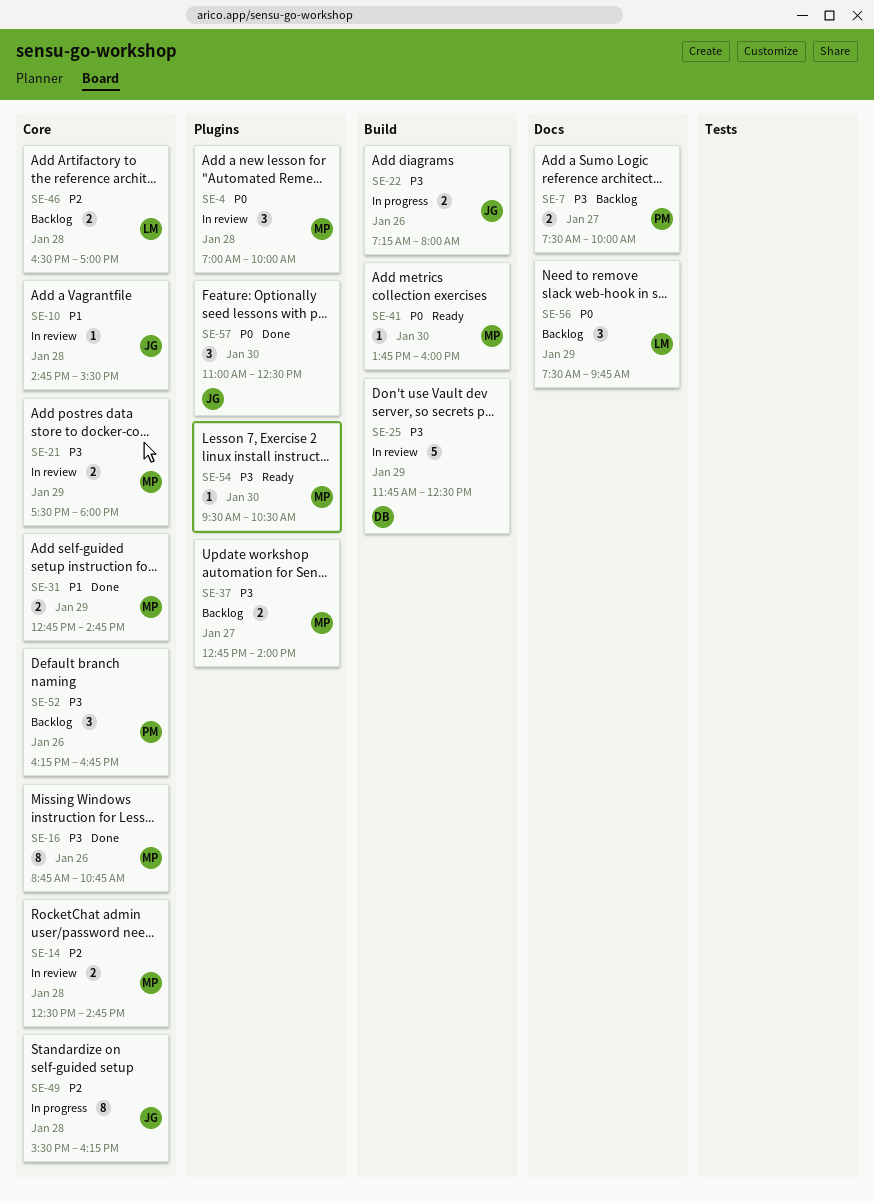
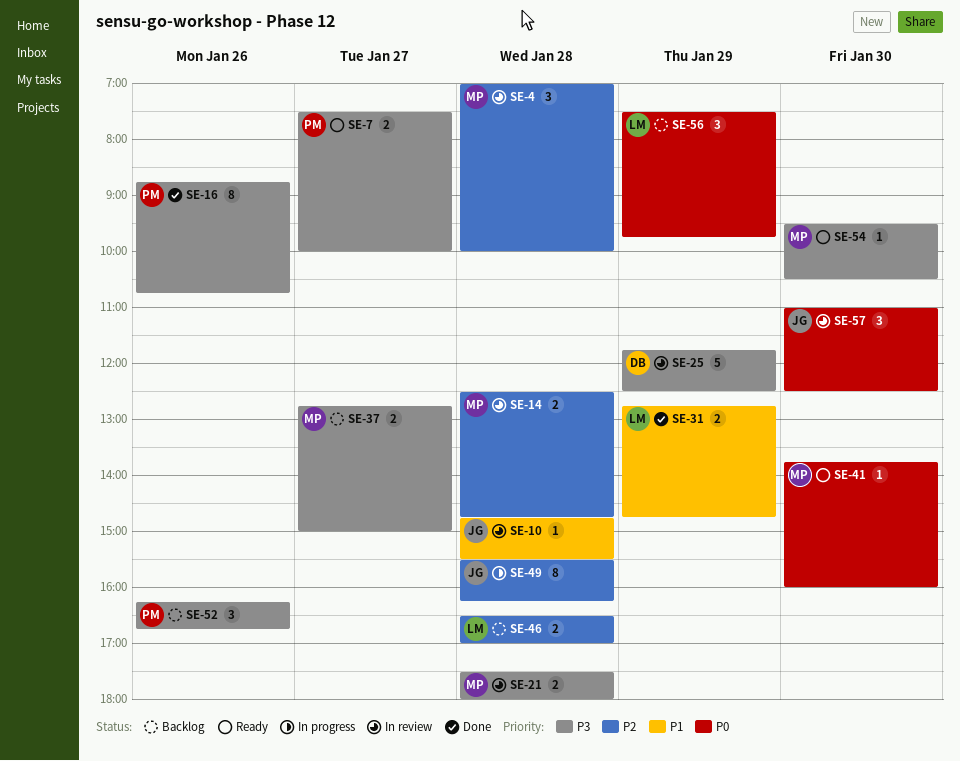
SE-4, priority: P0 -> P2
SE-7, status: Backlog -> Ready
SE-16, owner: MP -> PM
SE-21, day: Jan 29 -> Jan 28
SE-22: present -> none
SE-31, owner: MP -> LM
SE-37, ends: 14:00 -> 15:00
SE-57, status: Done -> In review

